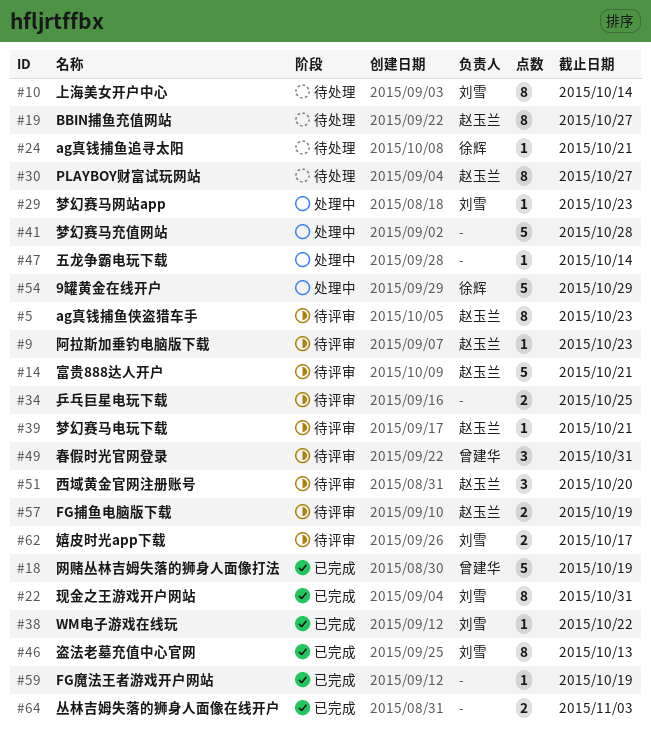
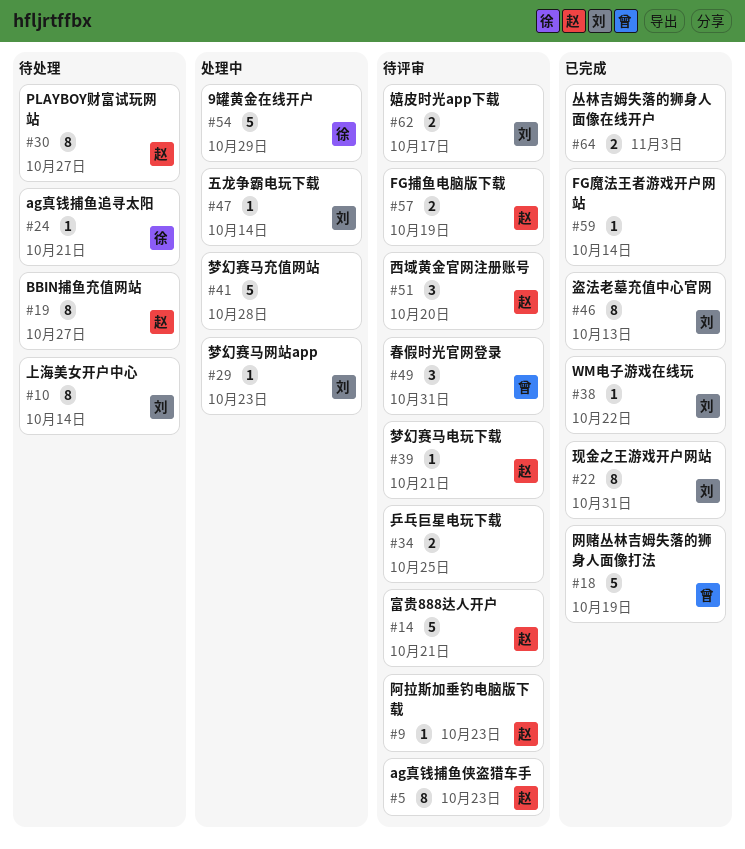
#47, owner: none -> 刘雪
#59, due: Oct 19 -> Oct 14

